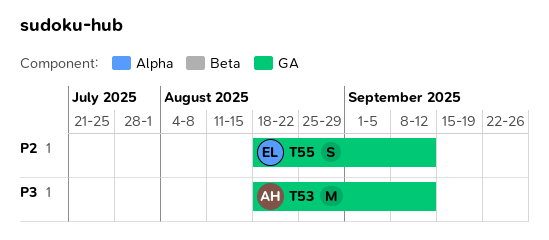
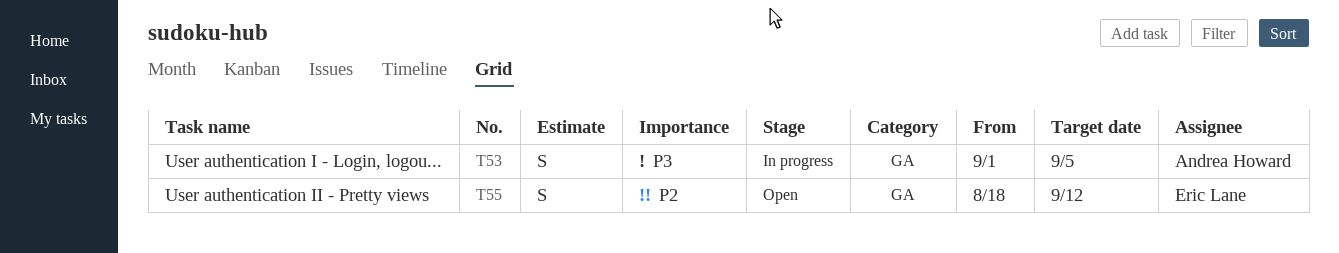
T53, estimate: M -> S
T53, start: Aug 18 -> Sep 1
T53, due: Sep 12 -> Sep 5

